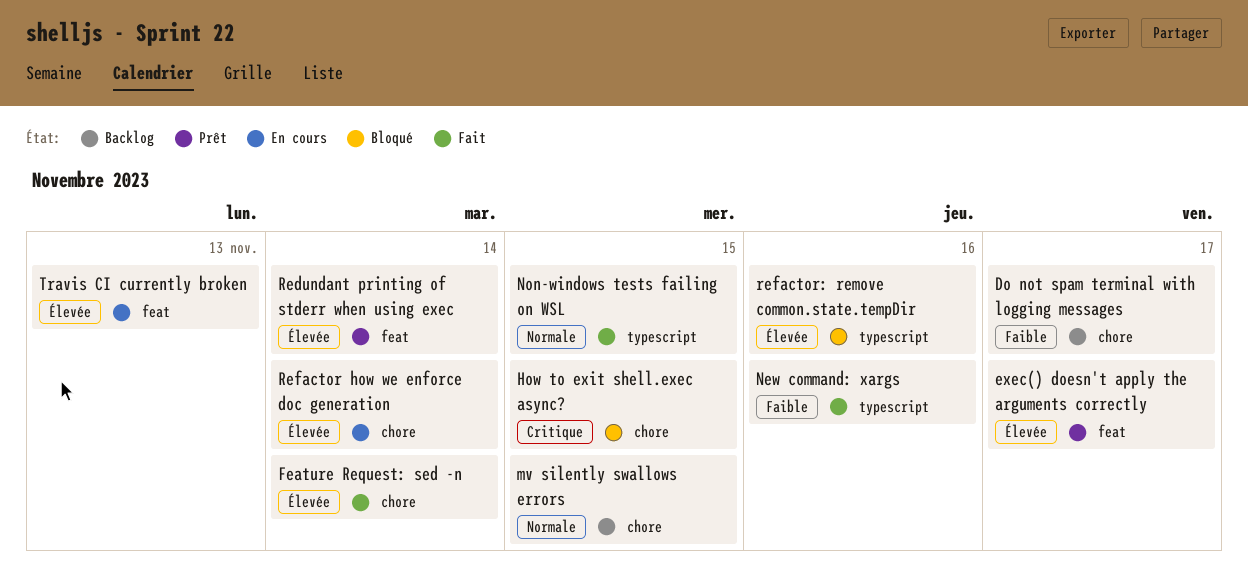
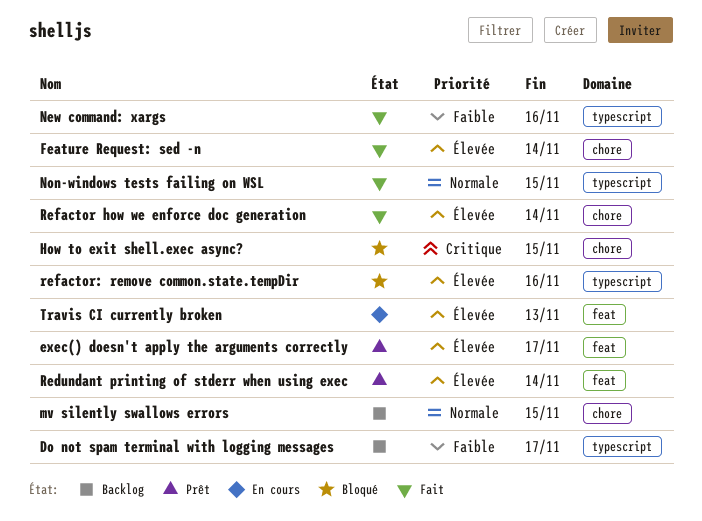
Do not spam terminal with logging messages, label: chore -> typescript
Refactor how we enforce doc generation, status: En cours -> Fait

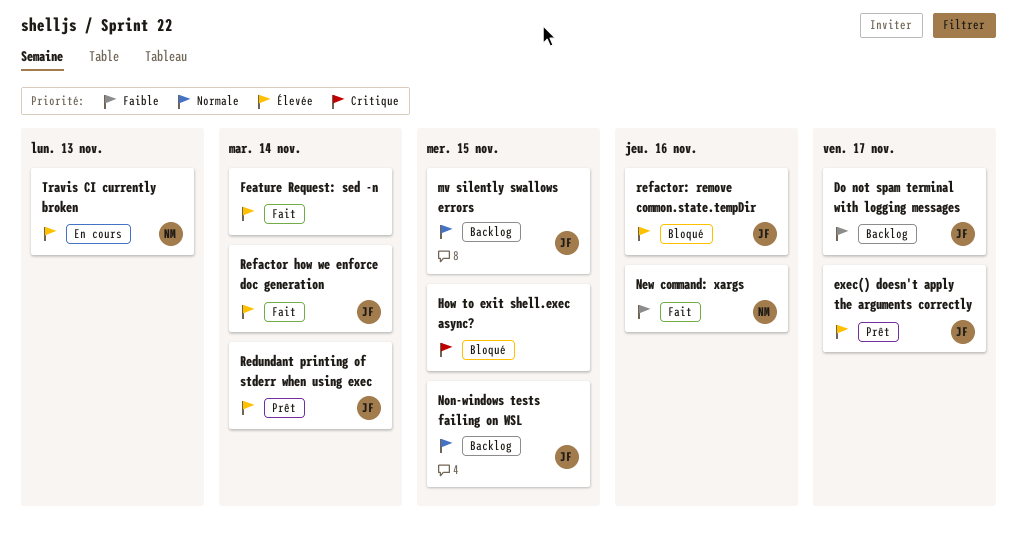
Non-windows tests failing on WSL, status: Fait -> Backlog

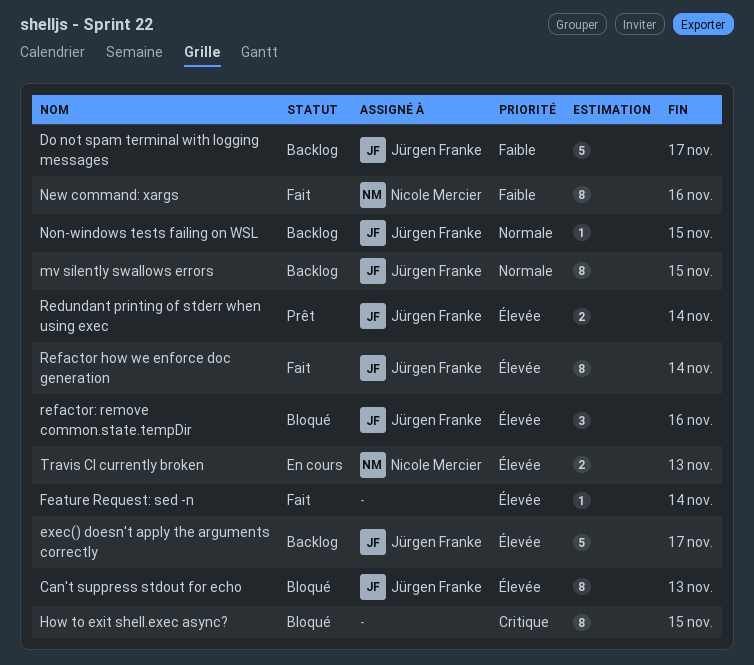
Can't suppress stdout for echo: none -> present
exec() doesn't apply the arguments correctly, status: Prêt -> Backlog

